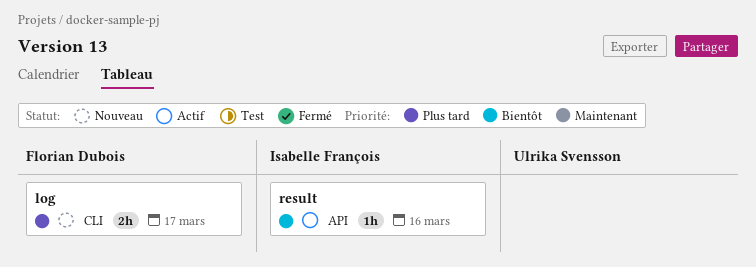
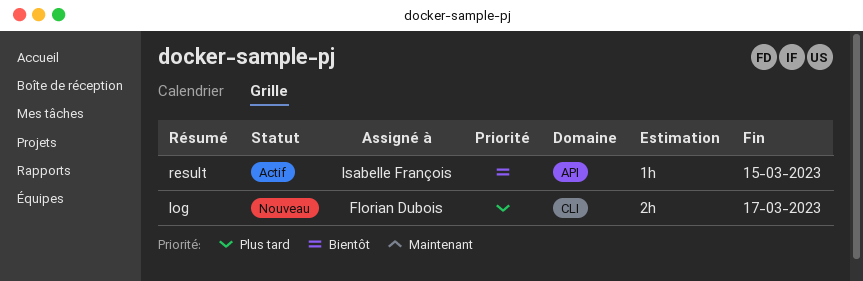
result, due: Mar 16 -> Mar 15

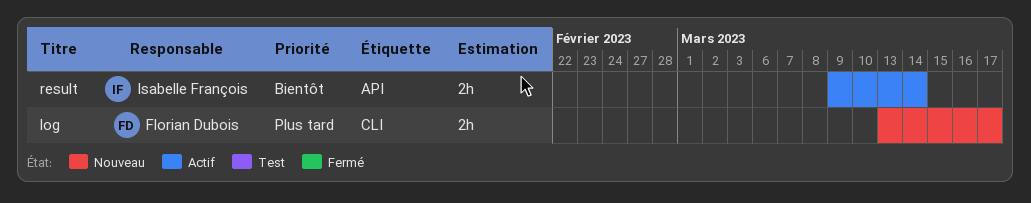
result, estimate: 1h -> 2h
result, due: Mar 15 -> Mar 14

